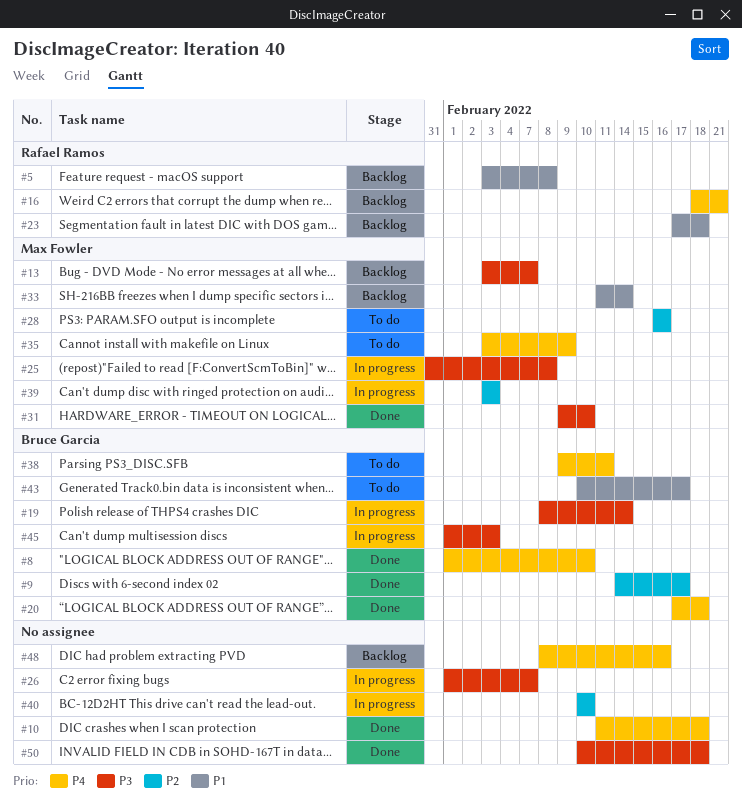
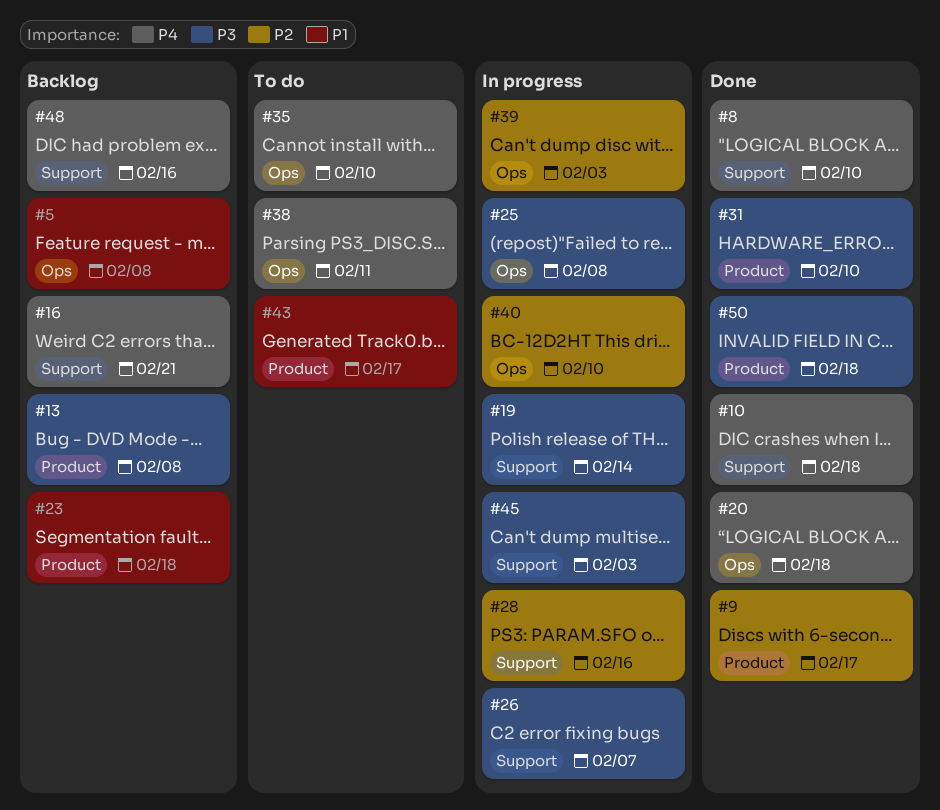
#13, due: Feb 7 -> Feb 8
#28, status: To do -> In progress
#33: present -> none
#35, due: Feb 9 -> Feb 10

